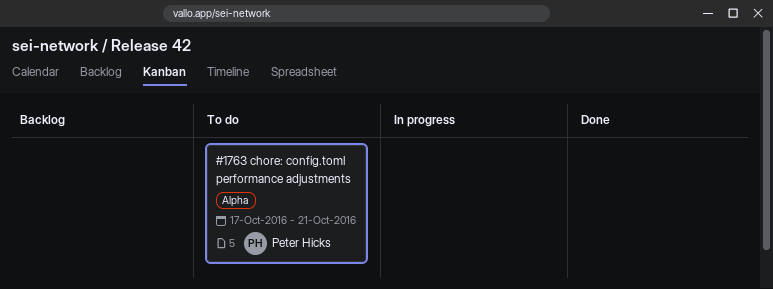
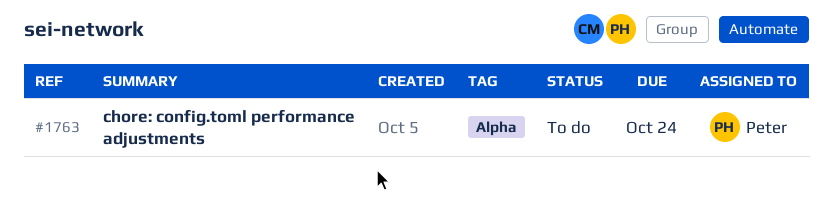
#1763, due: Oct 21 -> Oct 24

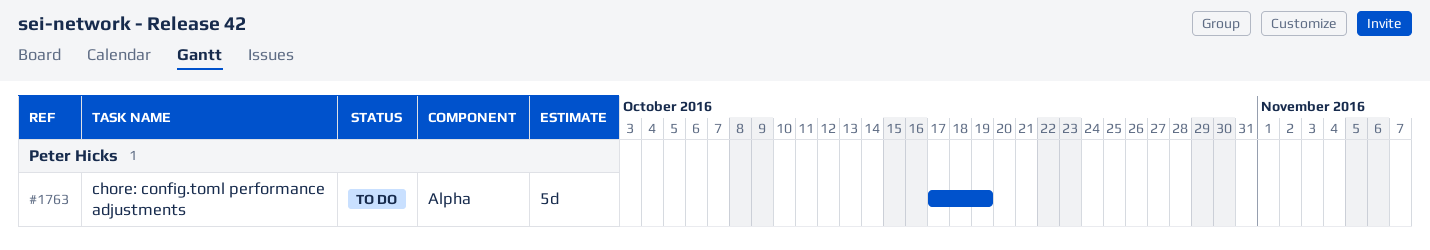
#1763, due: Oct 24 -> Oct 19

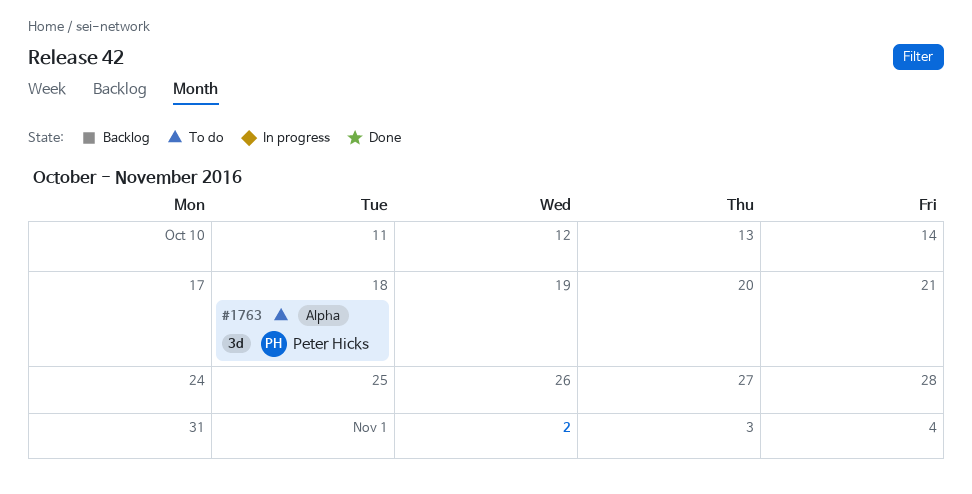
#1763, estimate: 5d -> 3d
#1763, due: Oct 19 -> Oct 18

